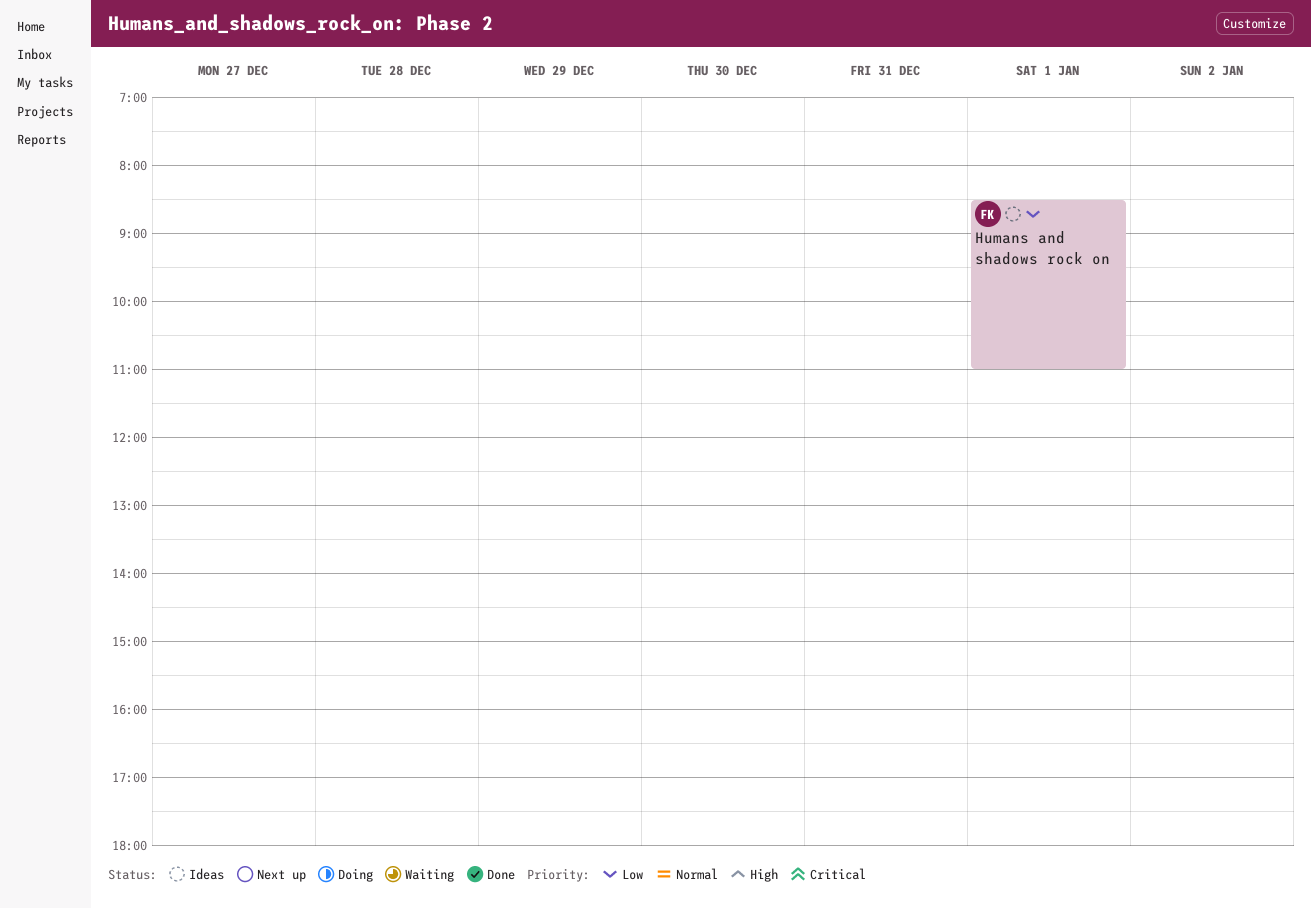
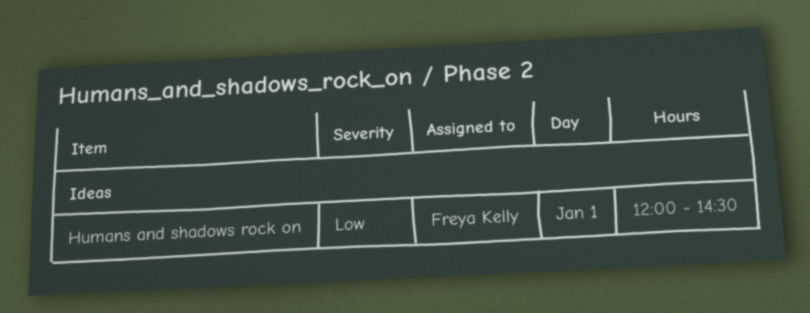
Humans and shadows rock on, begins: 08:30 -> 12:00
Humans and shadows rock on, ends: 11:00 -> 14:30

